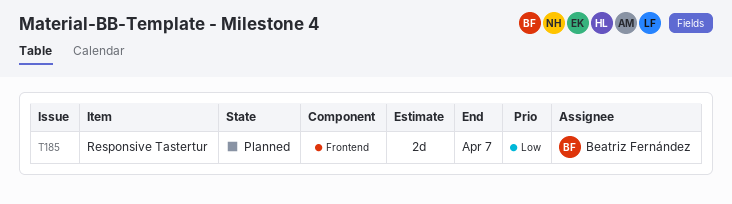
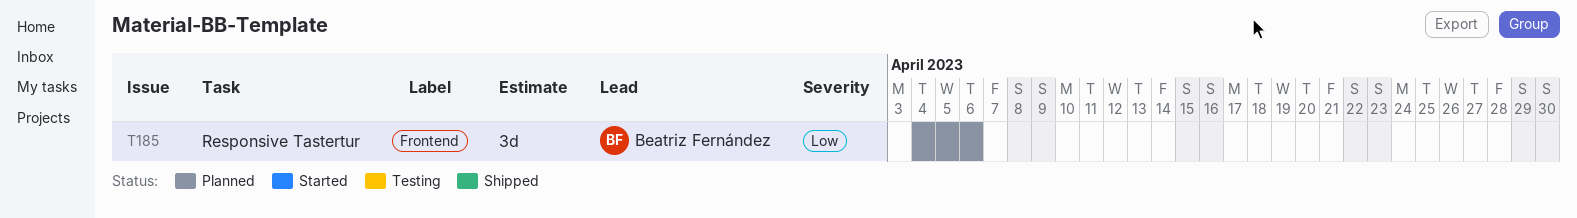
T185, estimate: 2d -> 3d
T185, due: Apr 7 -> Apr 6

